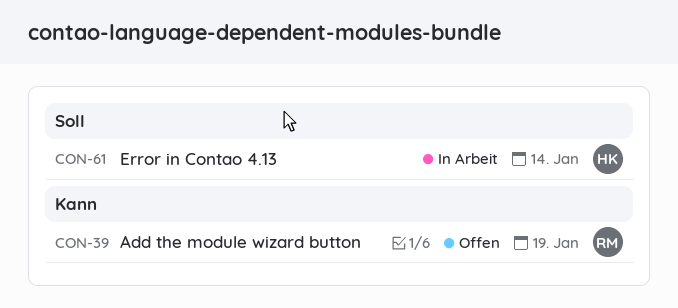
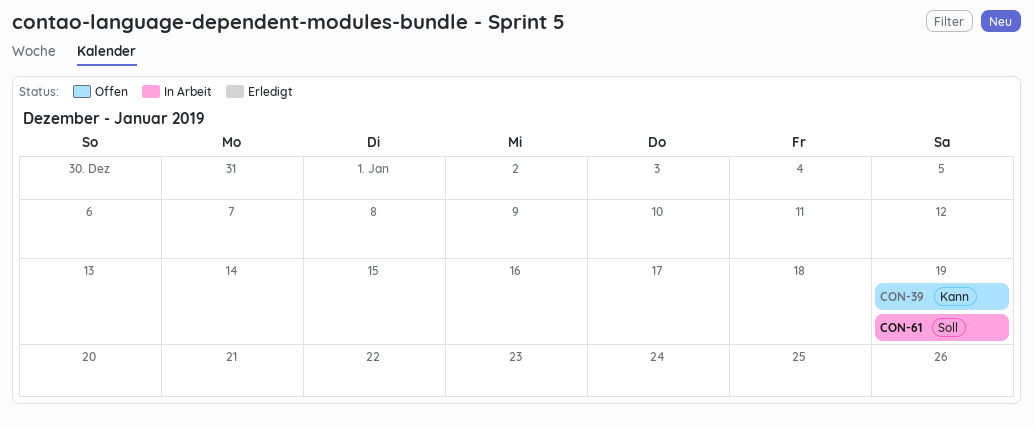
CON-61, due: Jan 14 -> Jan 19

